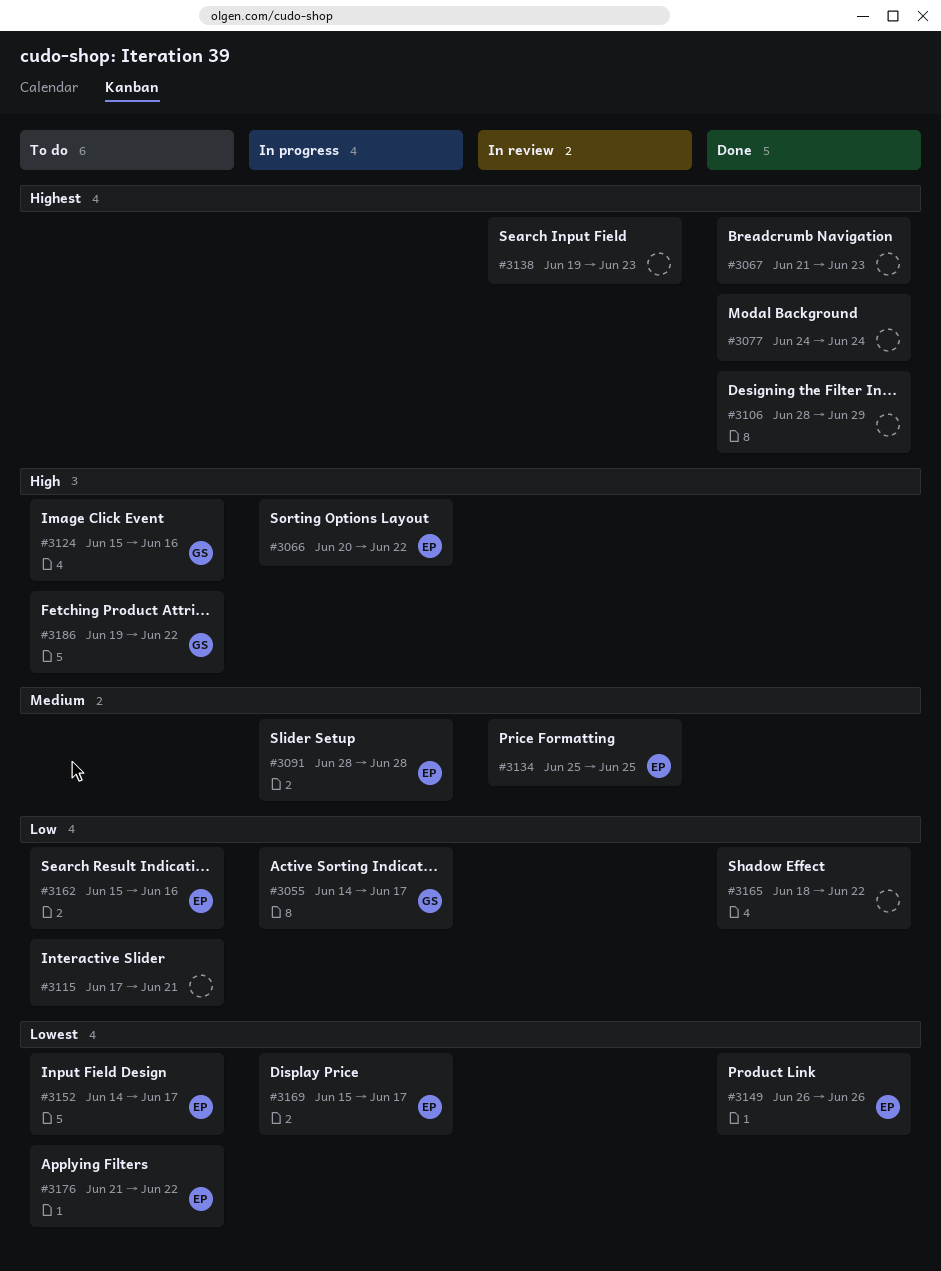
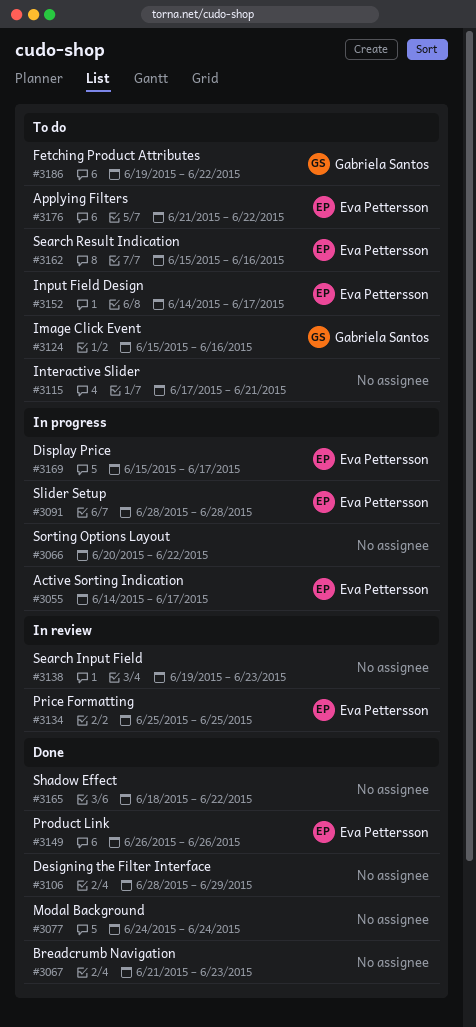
#3055, owner: Gabriela Santos -> Eva Pettersson
#3066, owner: Eva Pettersson -> none

